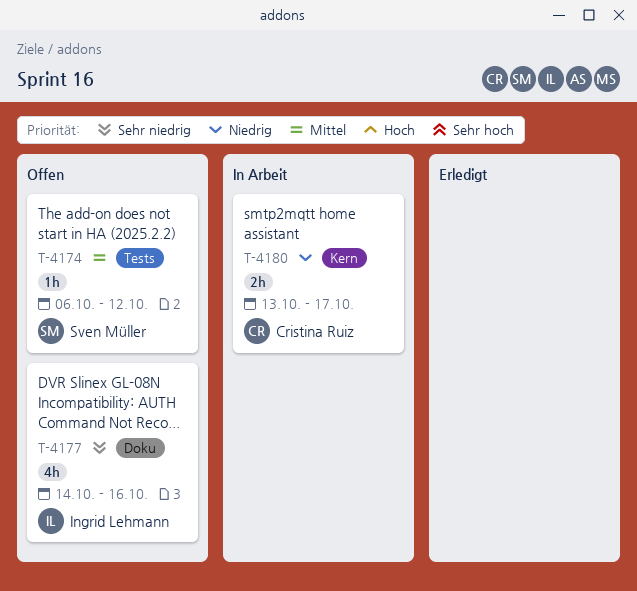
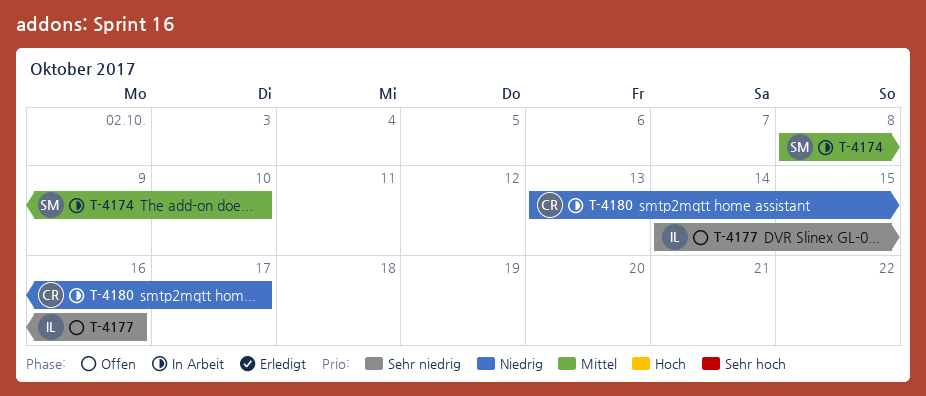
T-4174, status: Offen -> In Arbeit
T-4174, start: Oct 6 -> Oct 8
T-4174, due: Oct 12 -> Oct 10

